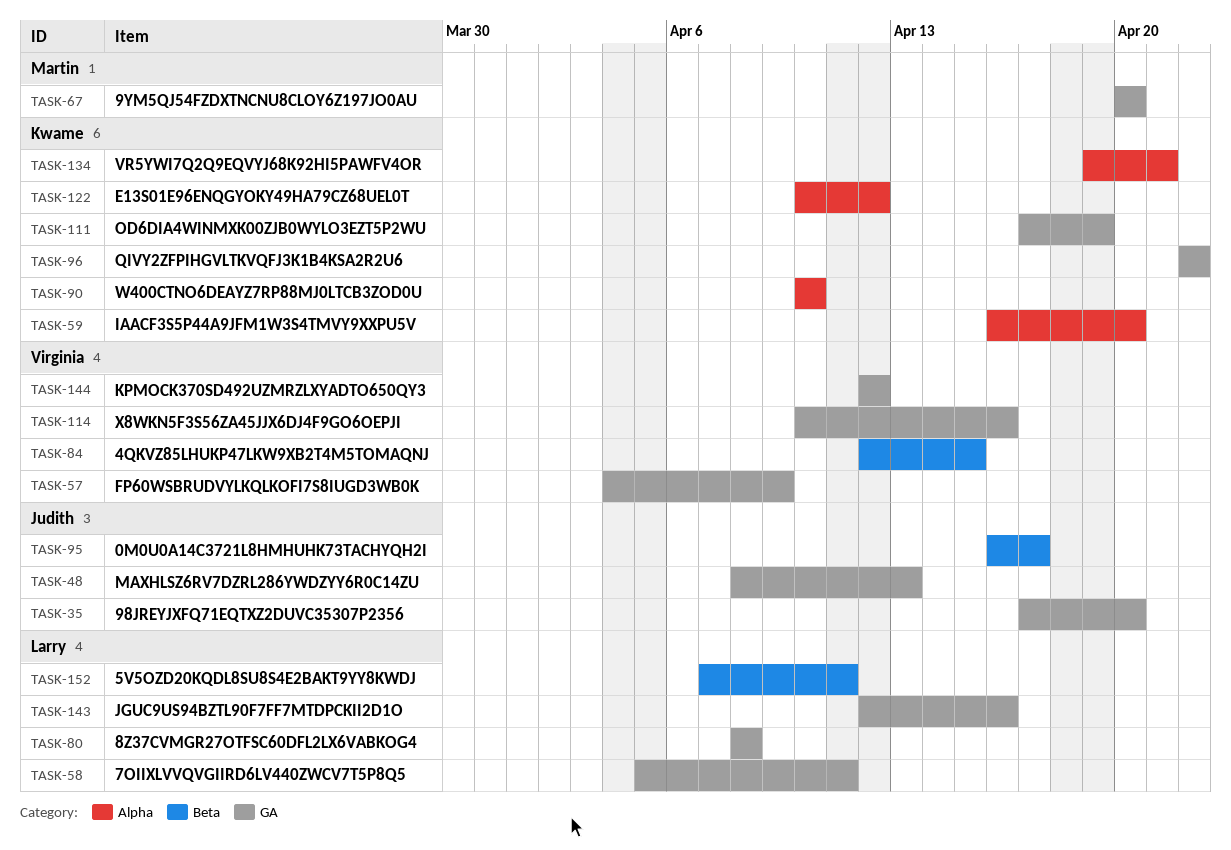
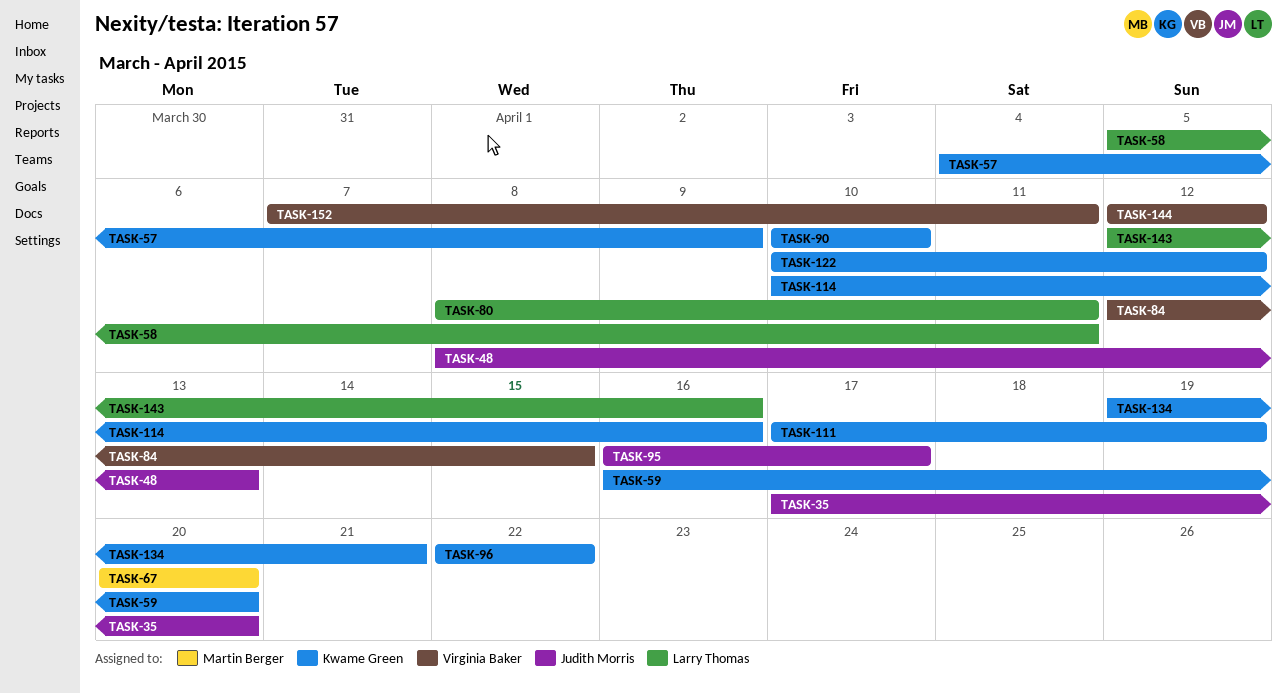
TASK-57, owner: Virginia Baker -> Kwame Green
TASK-80, due: Apr 8 -> Apr 11
TASK-114, owner: Virginia Baker -> Kwame Green
TASK-152, owner: Larry Thomas -> Virginia Baker

